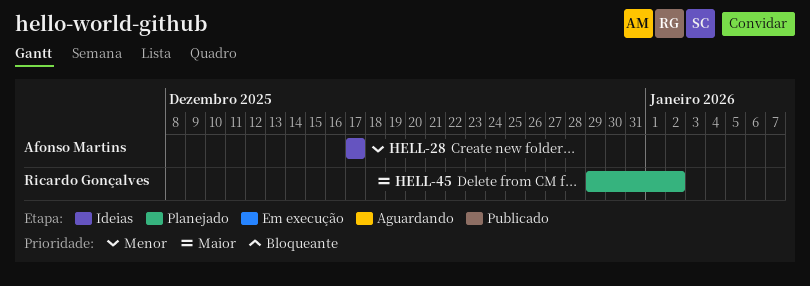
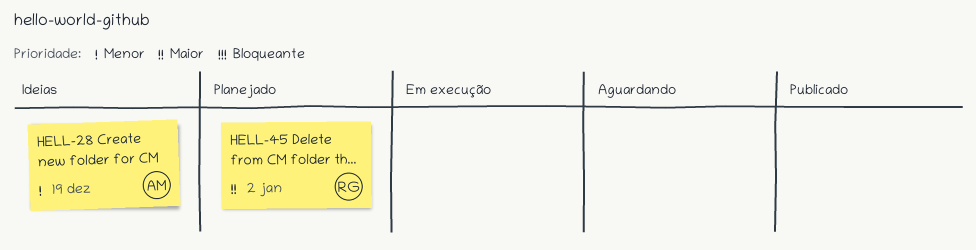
HELL-28, due: Dec 17 -> Dec 19

